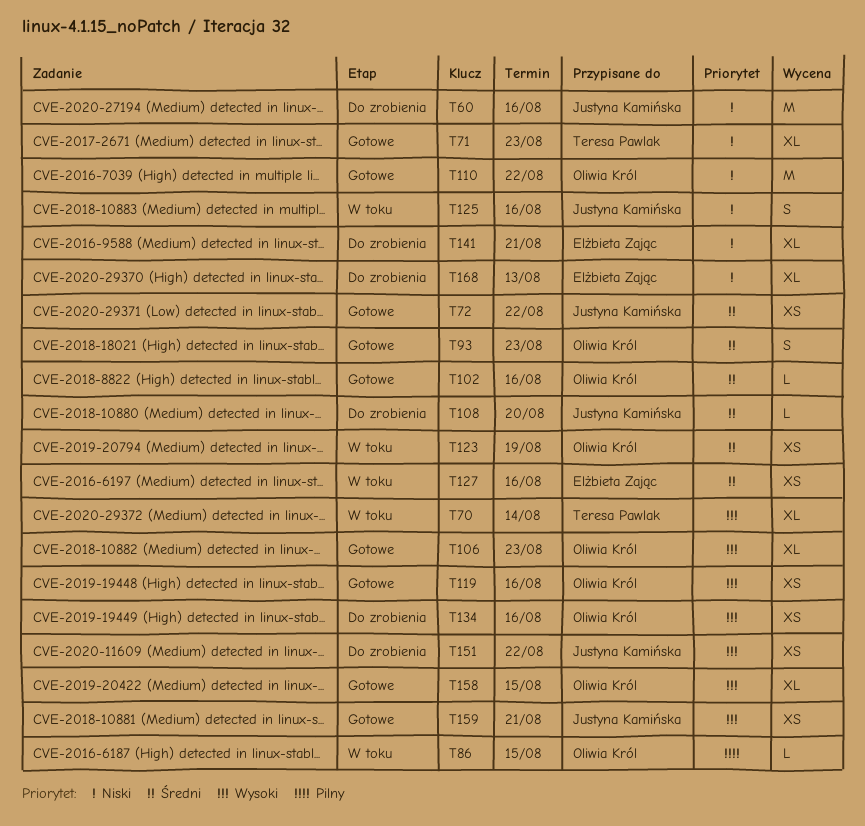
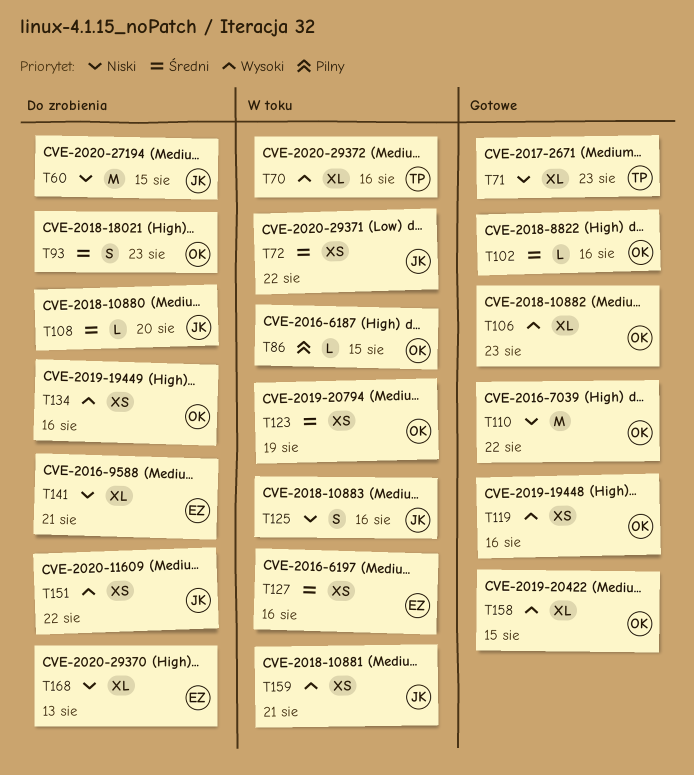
T60, due: Aug 16 -> Aug 15
T70, due: Aug 14 -> Aug 16
T72, status: Gotowe -> W toku
T93, status: Gotowe -> Do zrobienia
T159, status: Gotowe -> W toku

